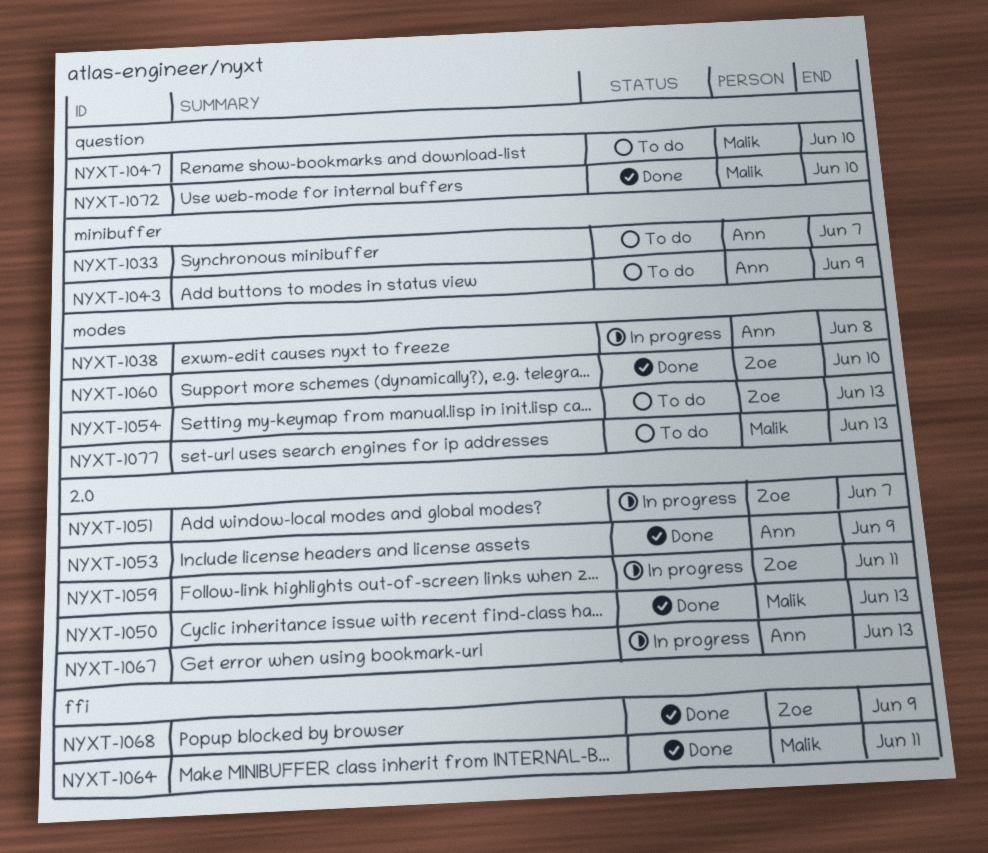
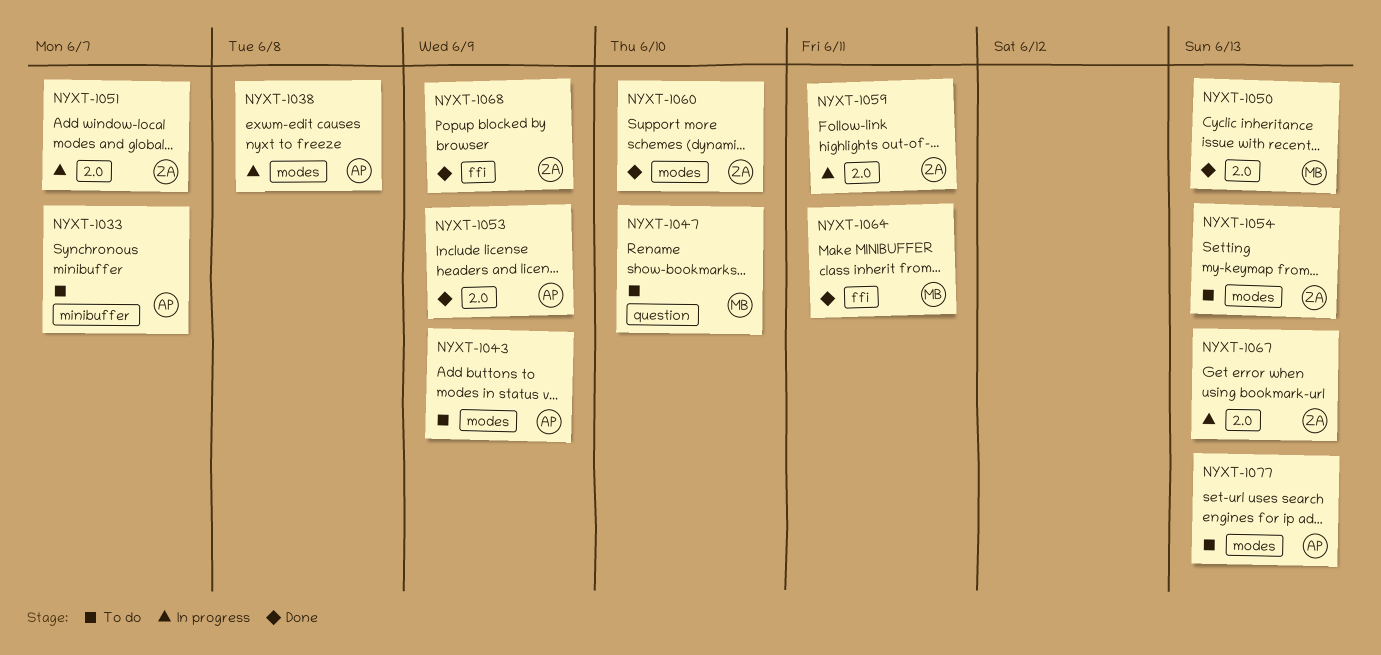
NYXT-1043, label: minibuffer -> modes
NYXT-1067, owner: Ann -> Zoe
NYXT-1072: present -> none
NYXT-1077, owner: Malik -> Ann

